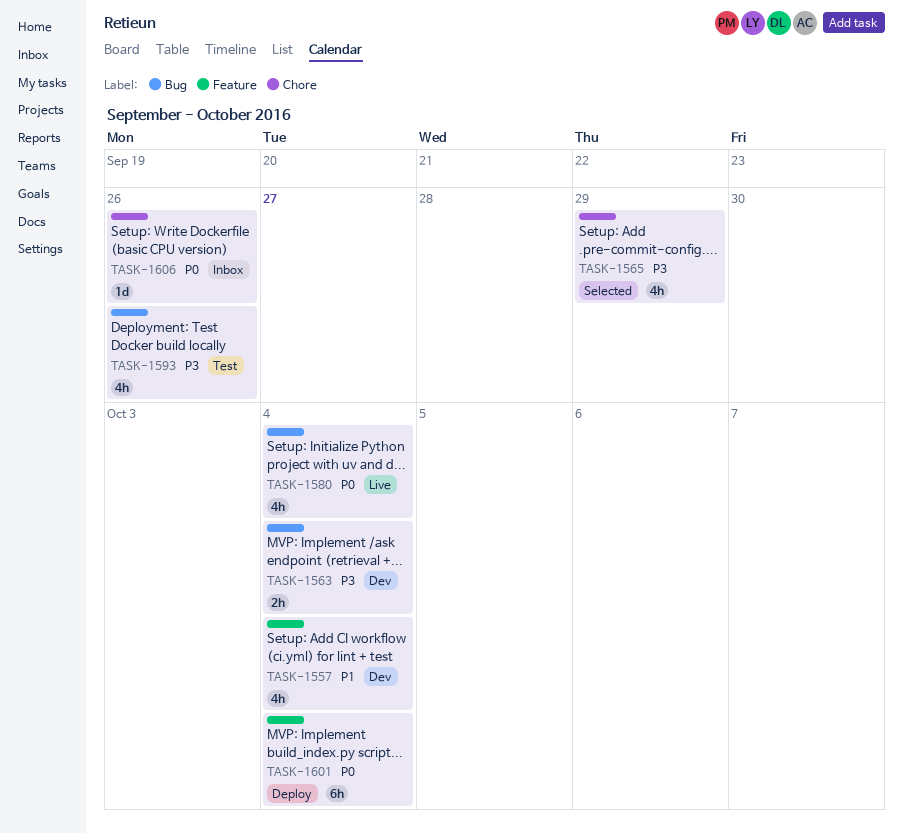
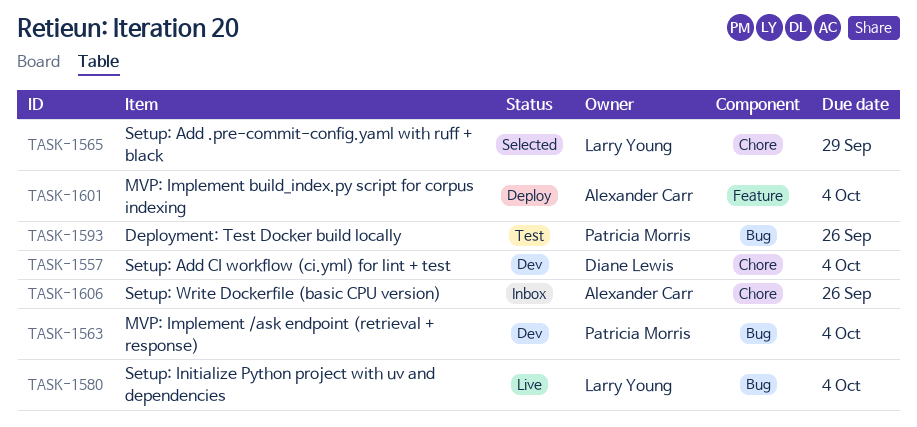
TASK-1557, label: Feature -> Chore

